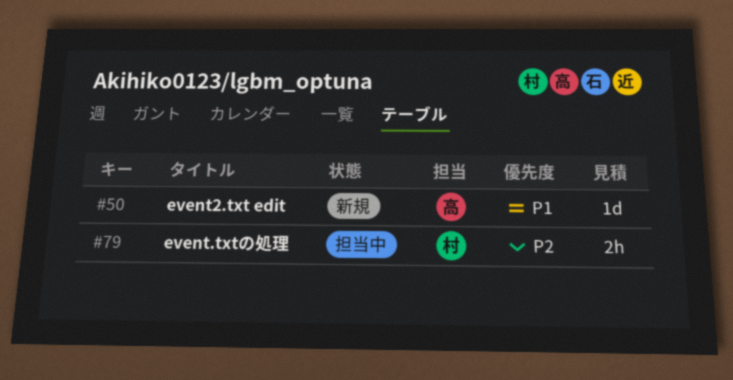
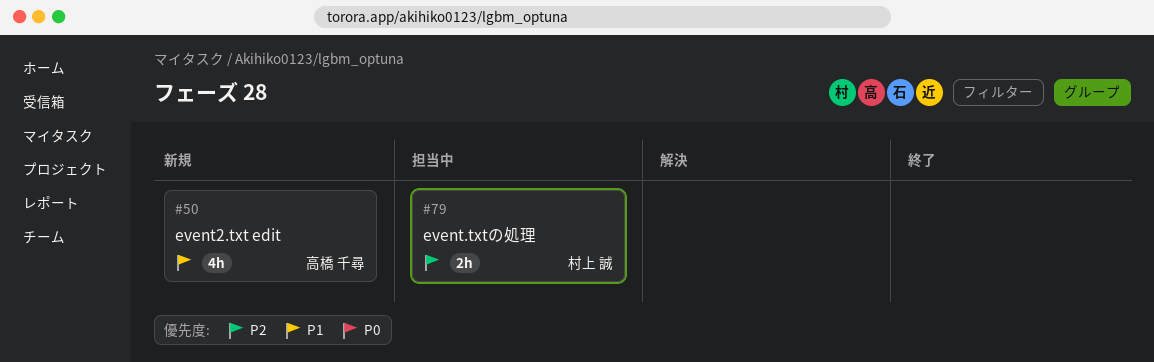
#50, estimate: 1d -> 4h

